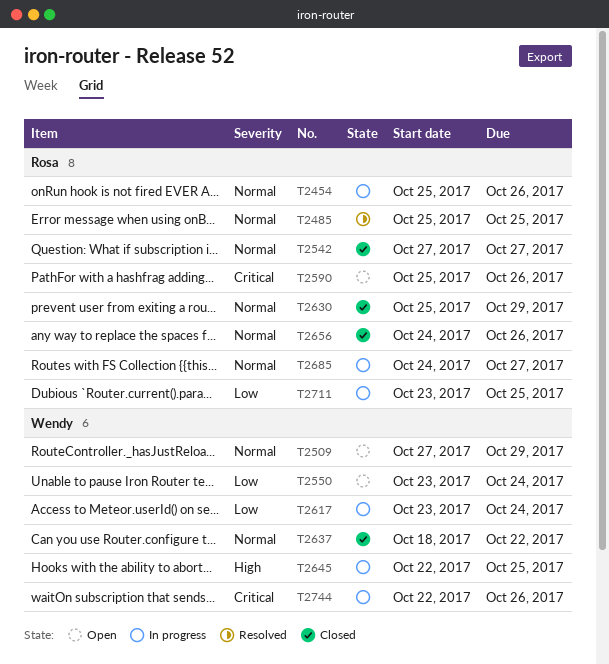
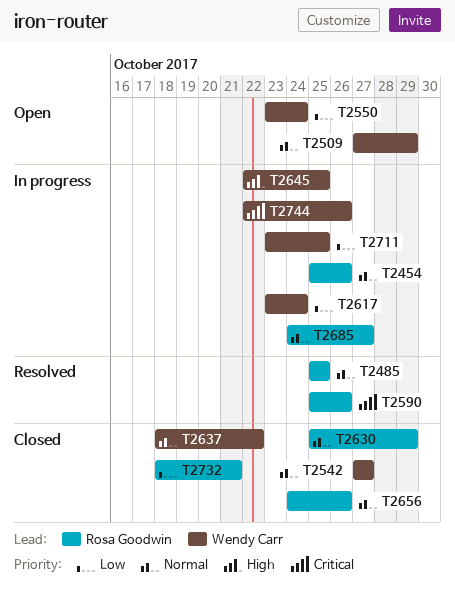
T2542, owner: Rosa Goodwin -> Wendy Carr
T2590, status: Open -> Resolved
T2711, owner: Rosa Goodwin -> Wendy Carr
T2732: none -> present

